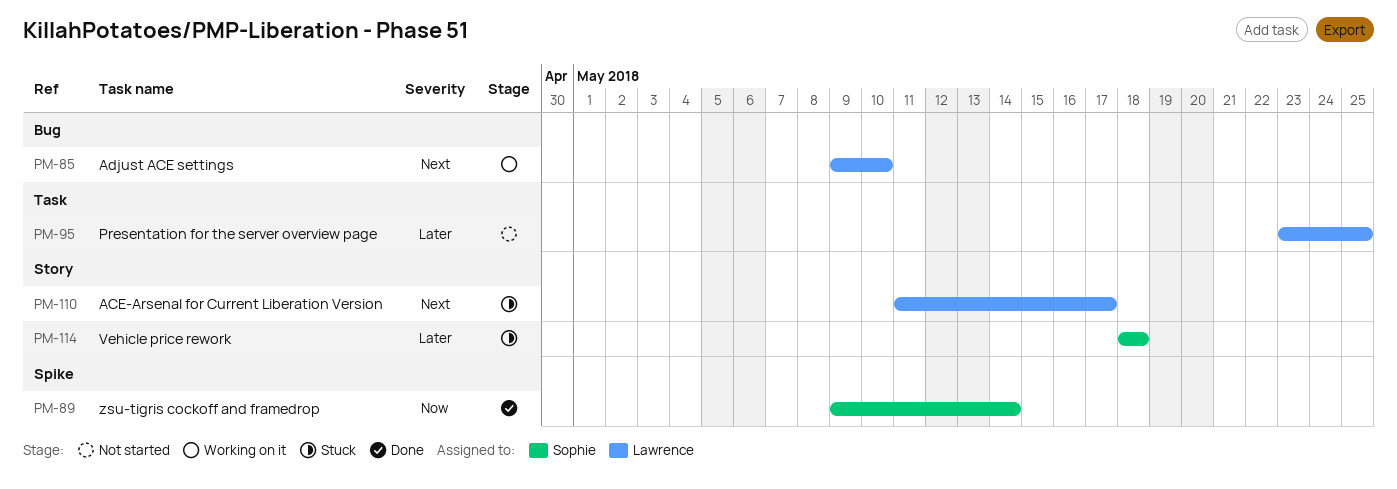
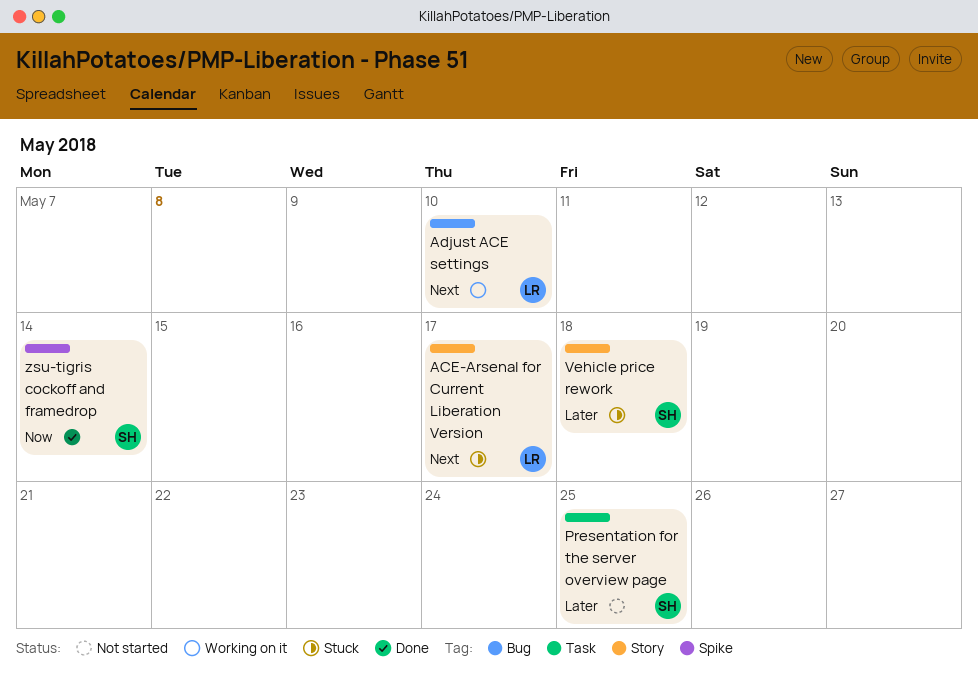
Presentation for the server overview page, owner: Lawrence -> Sophie

